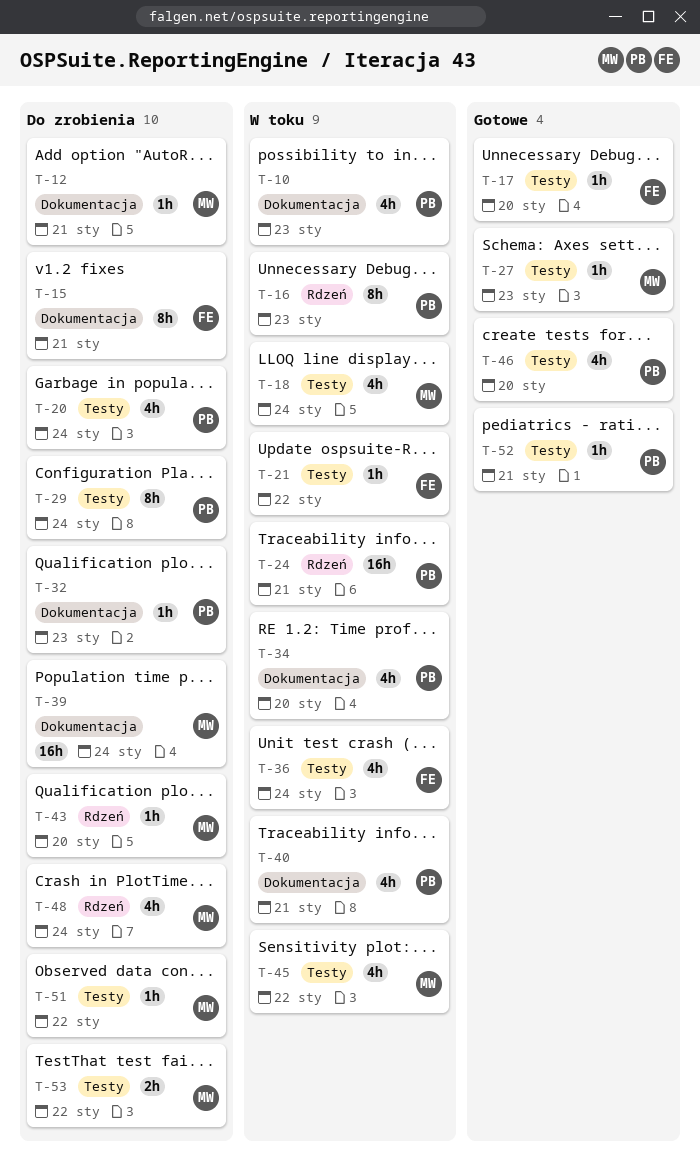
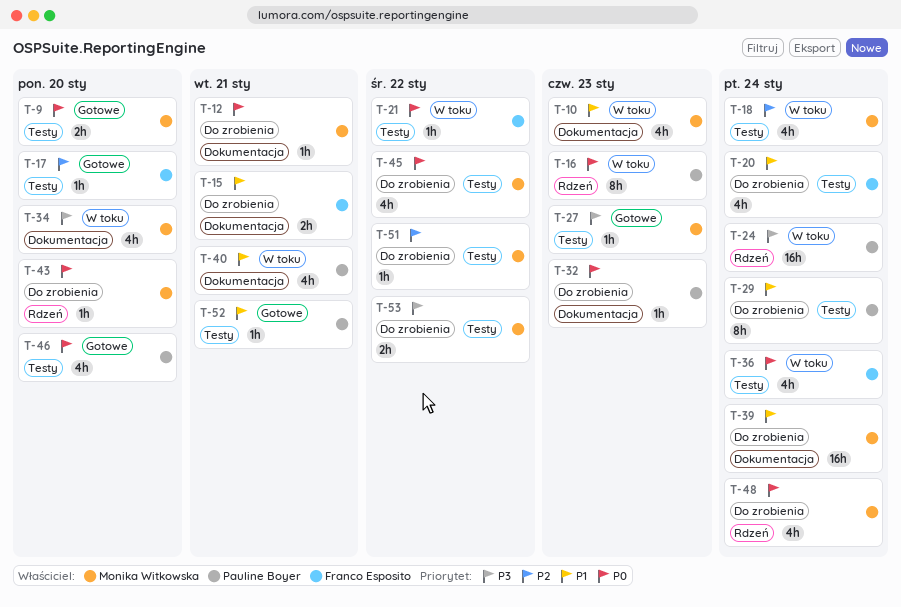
T-9: none -> present
T-10, owner: Pauline Boyer -> Monika Witkowska
T-15, estimate: 8h -> 2h
T-20, owner: Pauline Boyer -> Franco Esposito
T-24, due: Jan 21 -> Jan 24
T-34, owner: Pauline Boyer -> Monika Witkowska
T-45, status: W toku -> Do zrobienia

